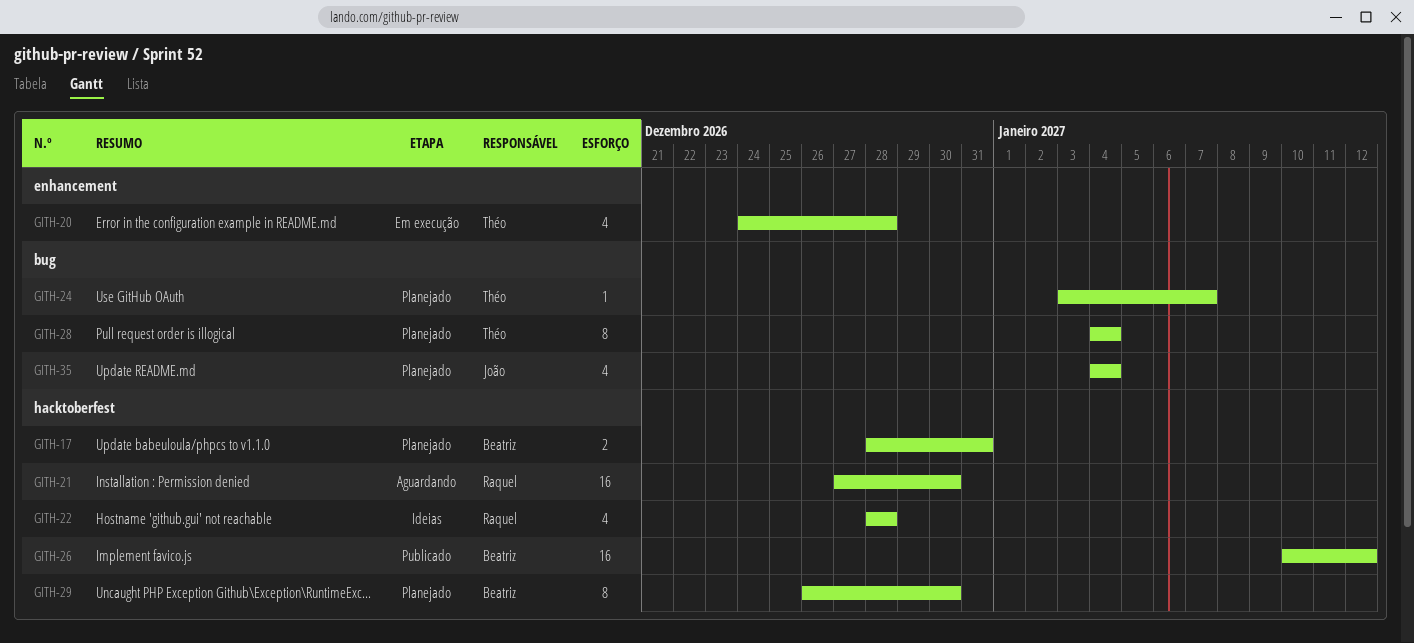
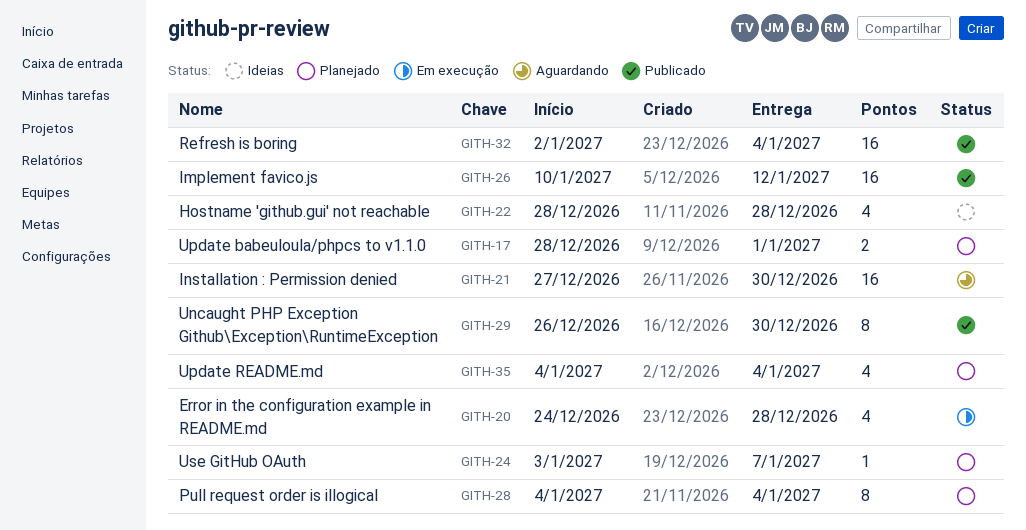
GITH-17, due: Dec 31 -> Jan 1
GITH-29, status: Planejado -> Publicado
GITH-32: none -> present

